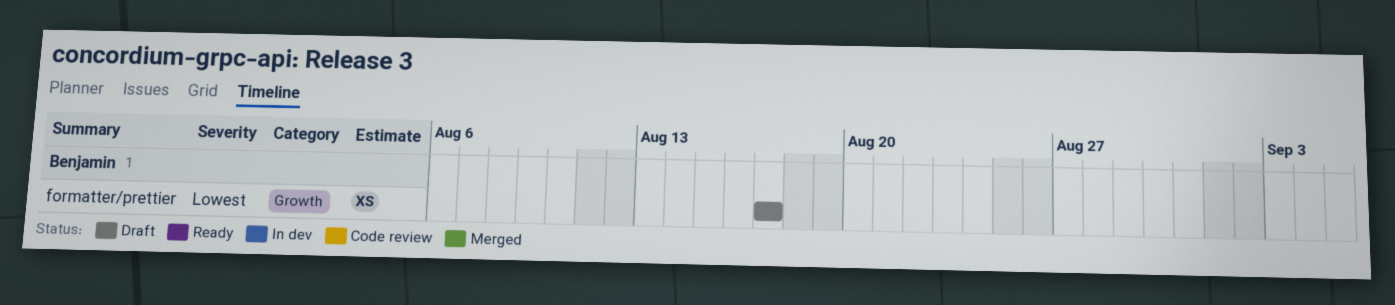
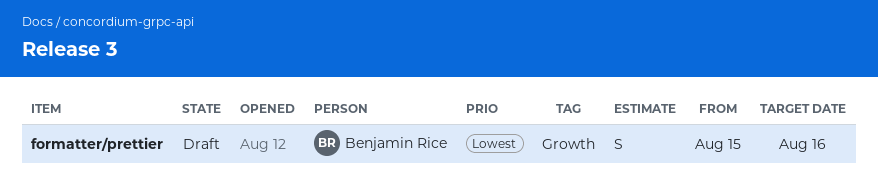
formatter/prettier, estimate: XS -> S
formatter/prettier, start: Aug 17 -> Aug 15
formatter/prettier, due: Aug 17 -> Aug 16

